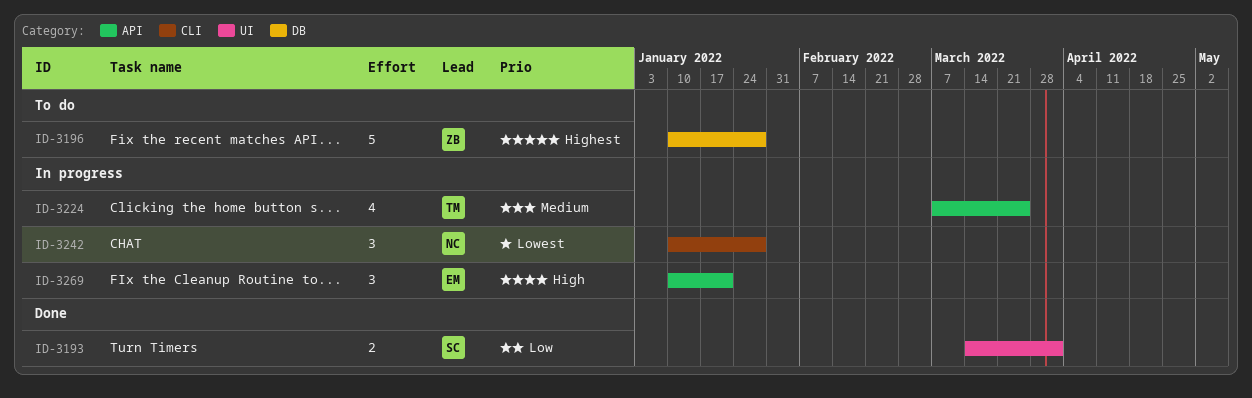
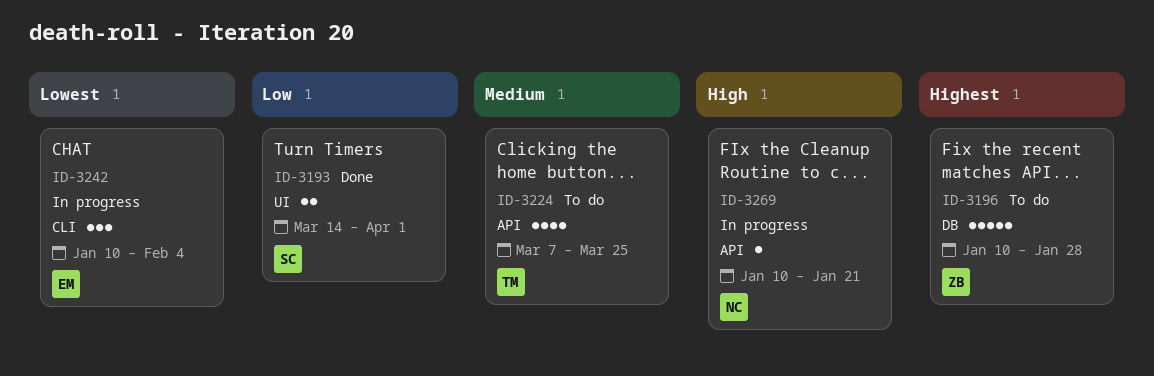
ID-3224, status: In progress -> To do
ID-3242, owner: NC -> EM
ID-3242, due: Jan 28 -> Feb 4
ID-3269, owner: EM -> NC
ID-3269, estimate: 3 -> 1

